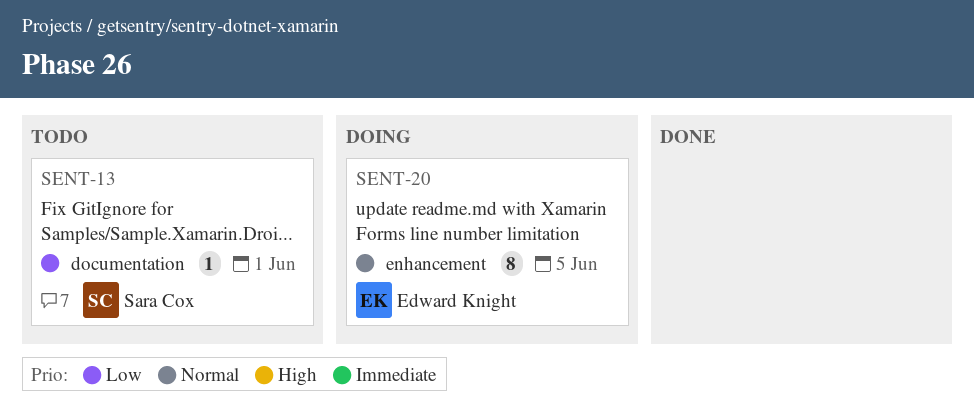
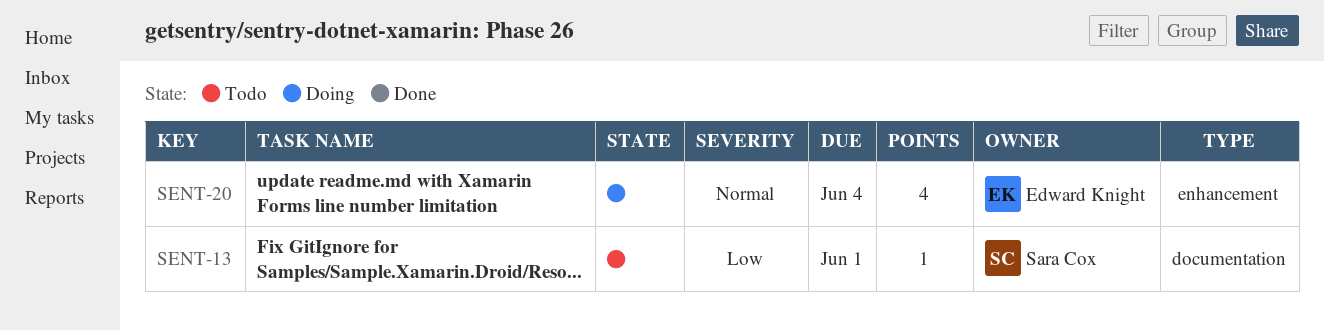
SENT-20, estimate: 8 -> 4
SENT-20, due: Jun 5 -> Jun 4

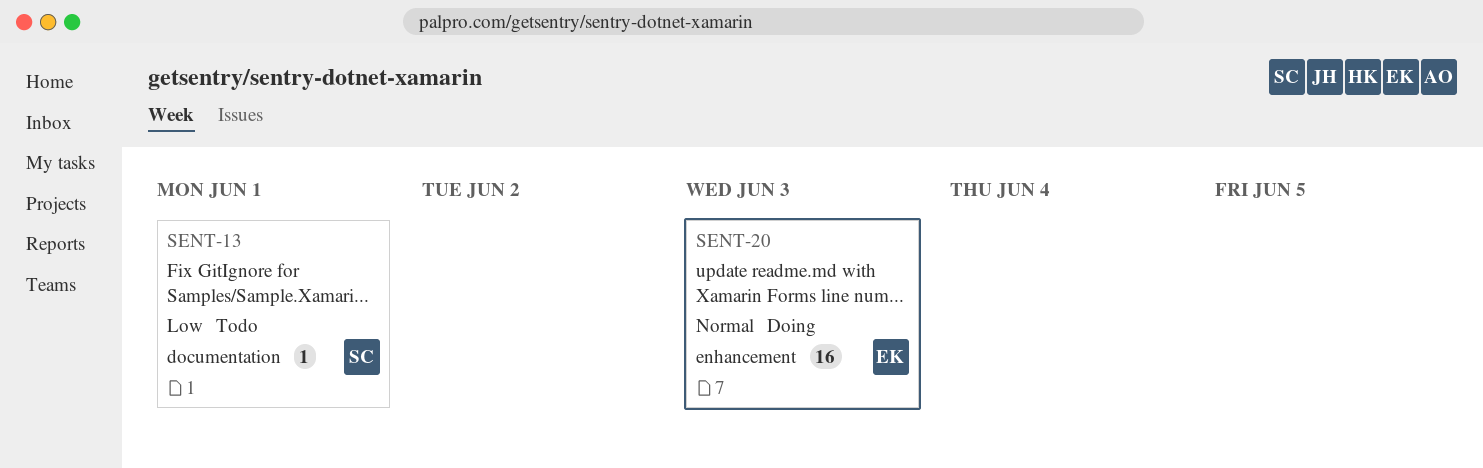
SENT-20, estimate: 4 -> 16
SENT-20, due: Jun 4 -> Jun 3

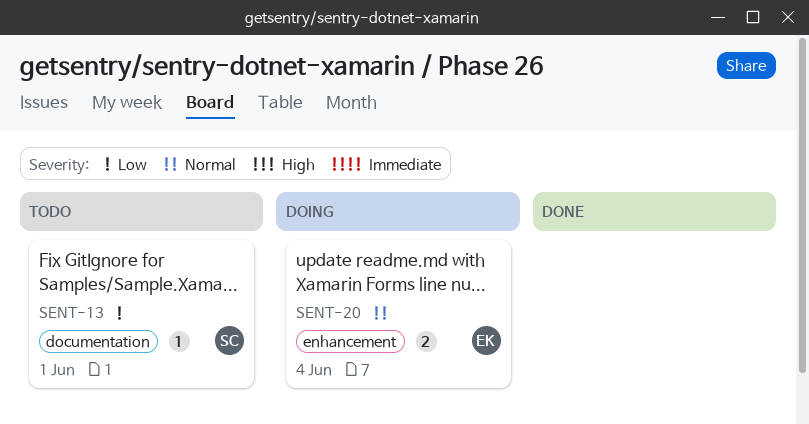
SENT-20, estimate: 16 -> 2
SENT-20, due: Jun 3 -> Jun 4

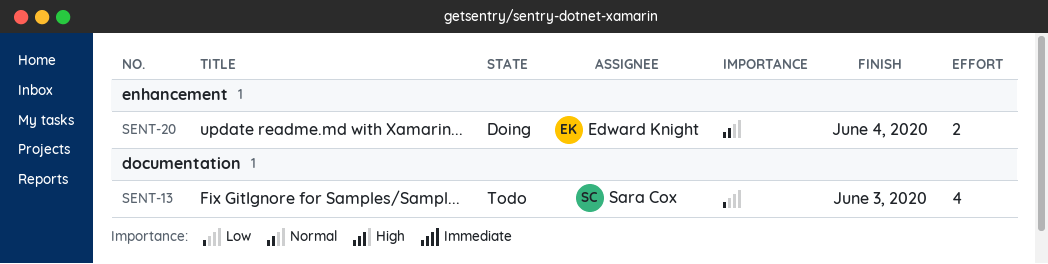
SENT-13, estimate: 1 -> 4
SENT-13, due: Jun 1 -> Jun 3

